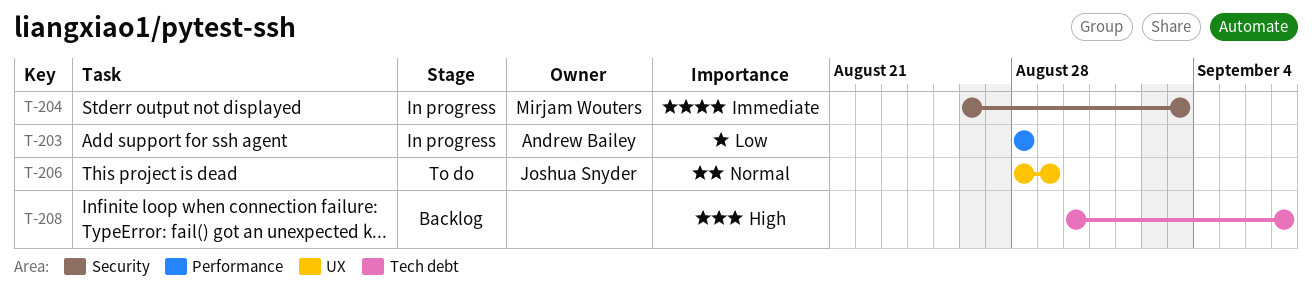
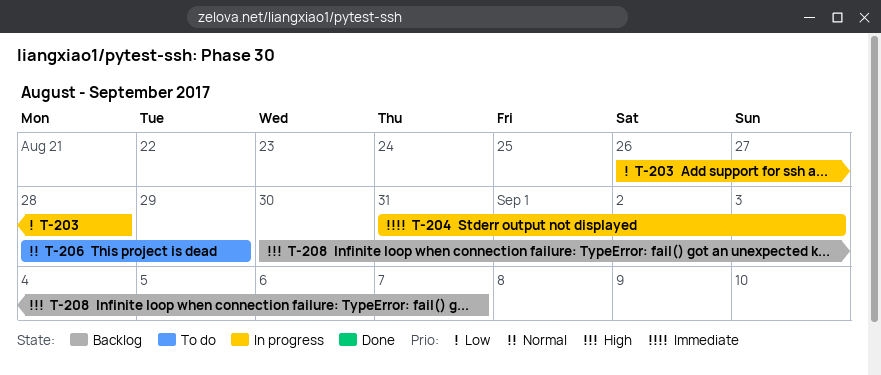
T-203, start: Aug 28 -> Aug 26
T-204, start: Aug 26 -> Aug 31

